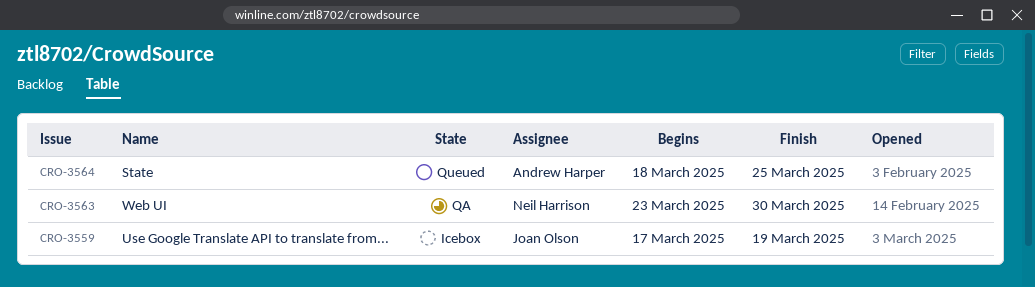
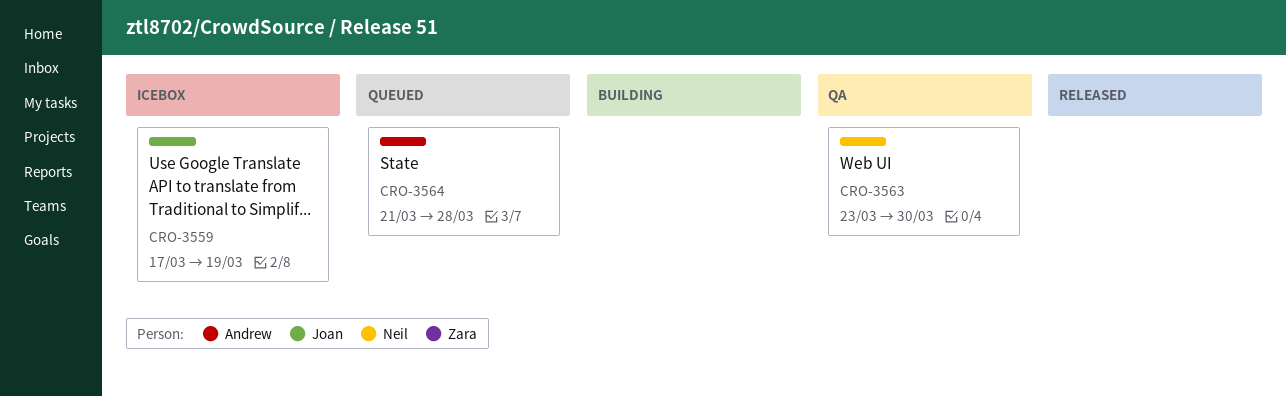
CRO-3564, start: Mar 18 -> Mar 21
CRO-3564, due: Mar 25 -> Mar 28

